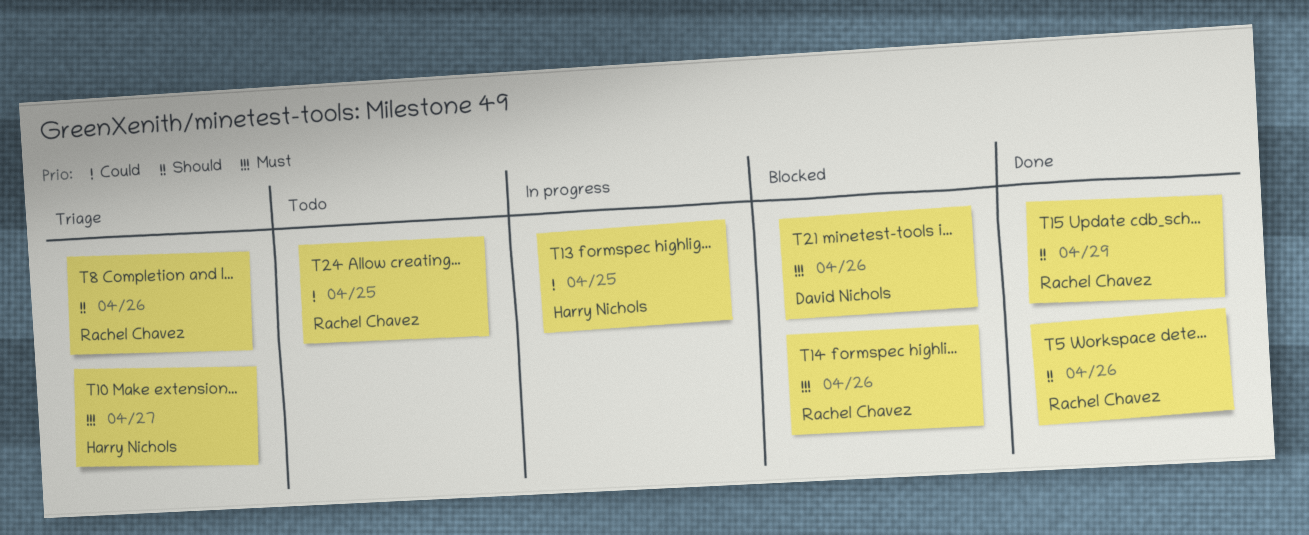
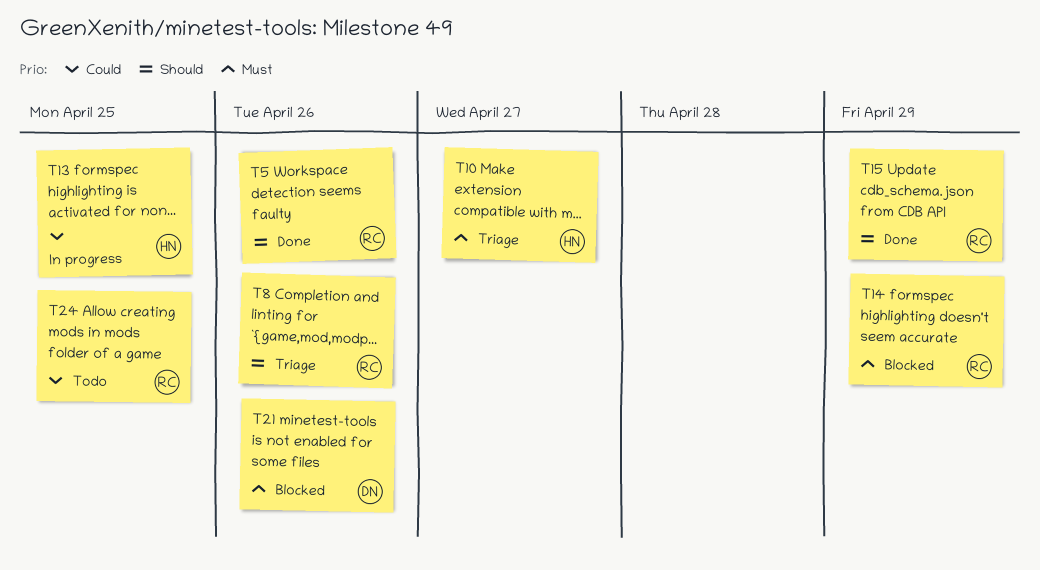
T14, due: Apr 26 -> Apr 29

